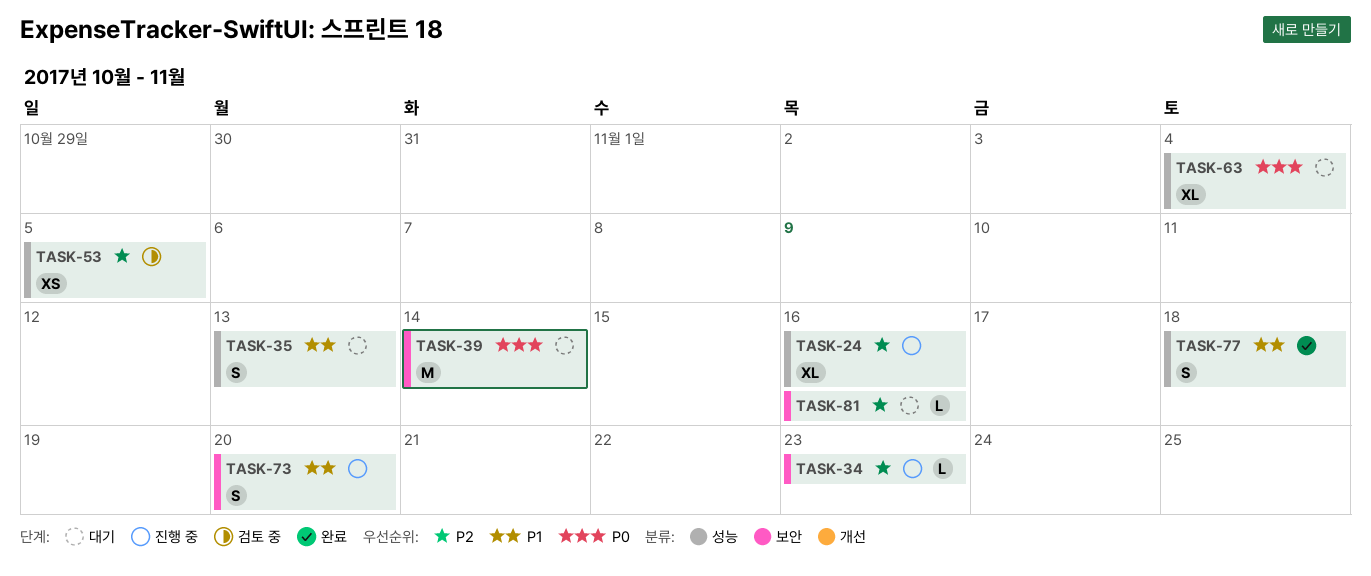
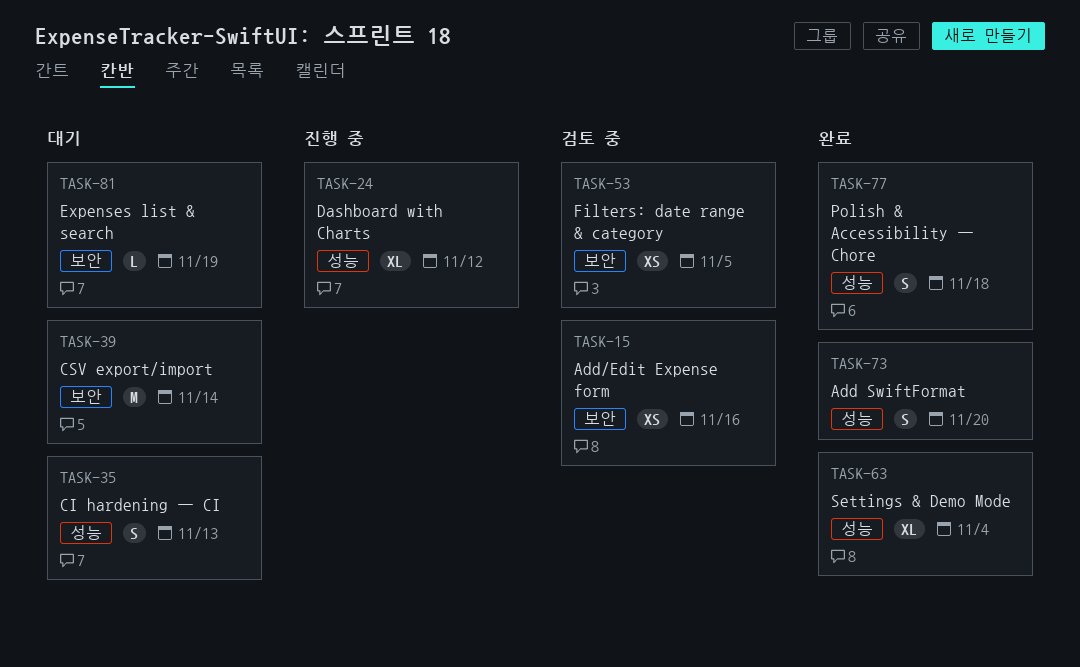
TASK-15: none -> present
TASK-24, due: Nov 16 -> Nov 12
TASK-34: present -> none
TASK-53, label: 성능 -> 보안
TASK-63, status: 대기 -> 완료
TASK-73, status: 진행 중 -> 완료
TASK-73, label: 보안 -> 성능
TASK-81, due: Nov 16 -> Nov 19

